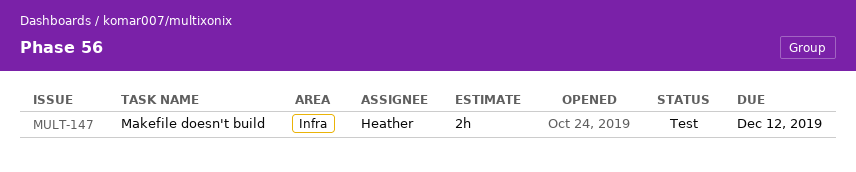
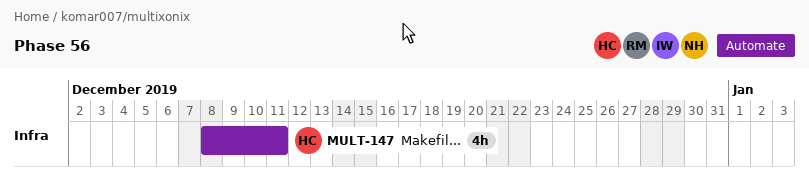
MULT-147, estimate: 2h -> 4h
MULT-147, due: Dec 12 -> Dec 11

